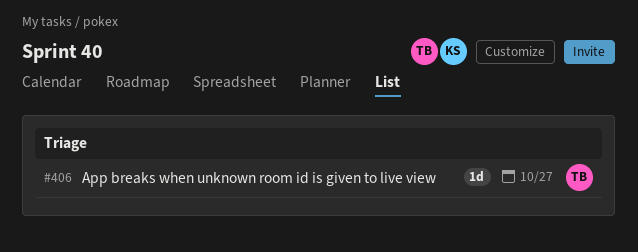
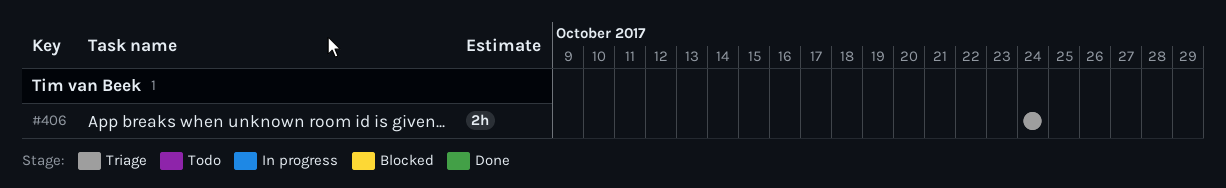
#406, estimate: 1d -> 2h
#406, due: Oct 27 -> Oct 24

